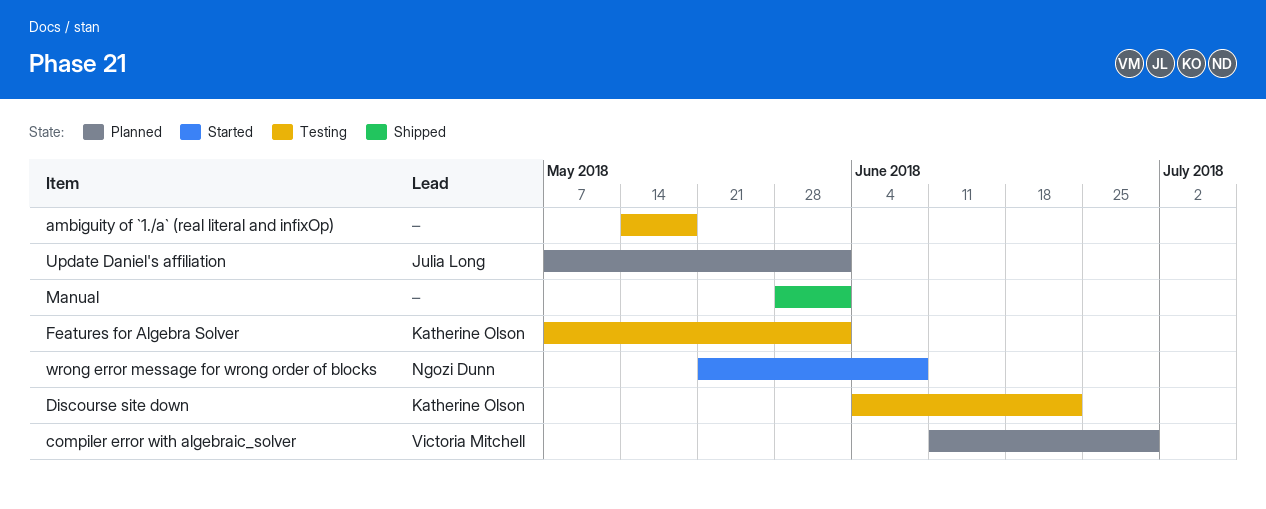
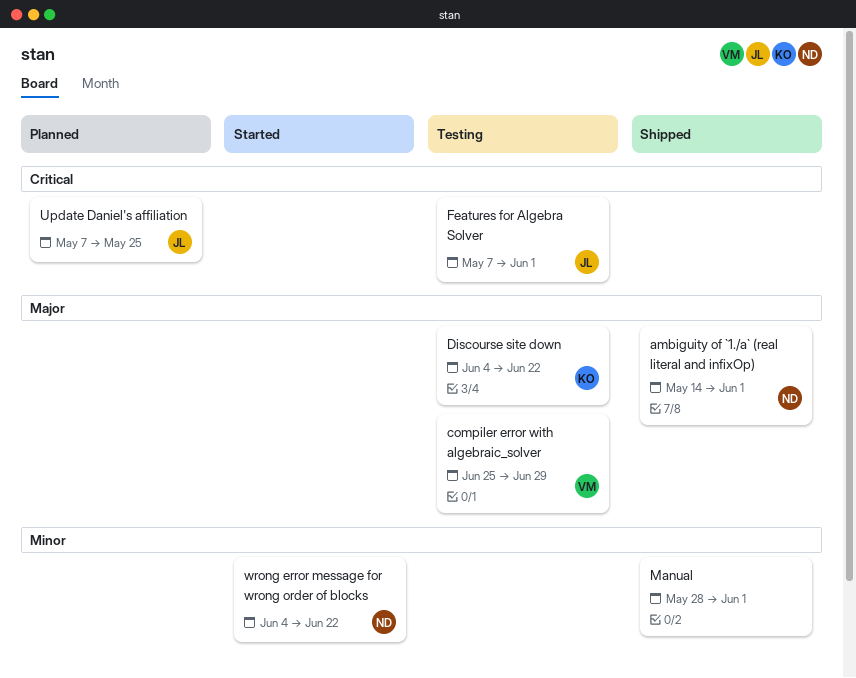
ambiguity of `1./a` (real literal and infixOp), status: Testing -> Shipped
ambiguity of `1./a` (real literal and infixOp), owner: none -> Ngozi Dunn
ambiguity of `1./a` (real literal and infixOp), due: May 18 -> Jun 1
compiler error with algebraic_solver, status: Planned -> Testing
compiler error with algebraic_solver, start: Jun 11 -> Jun 25
Features for Algebra Solver, owner: Katherine Olson -> Julia Long
Update Daniel's affiliation, due: Jun 1 -> May 25
wrong error message for wrong order of blocks, start: May 21 -> Jun 4
wrong error message for wrong order of blocks, due: Jun 8 -> Jun 22

